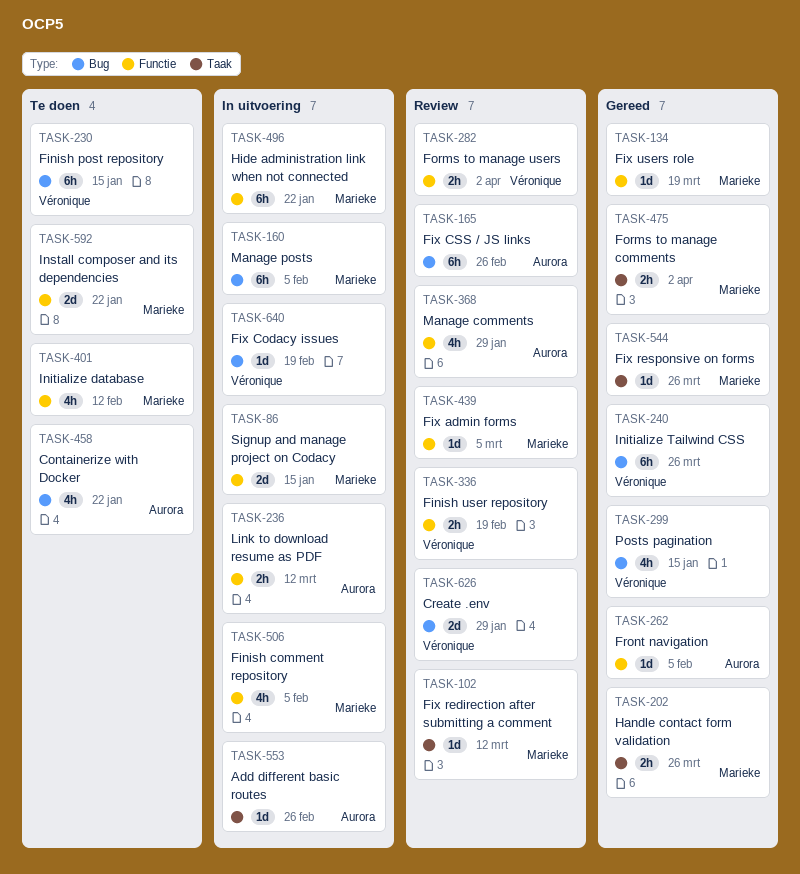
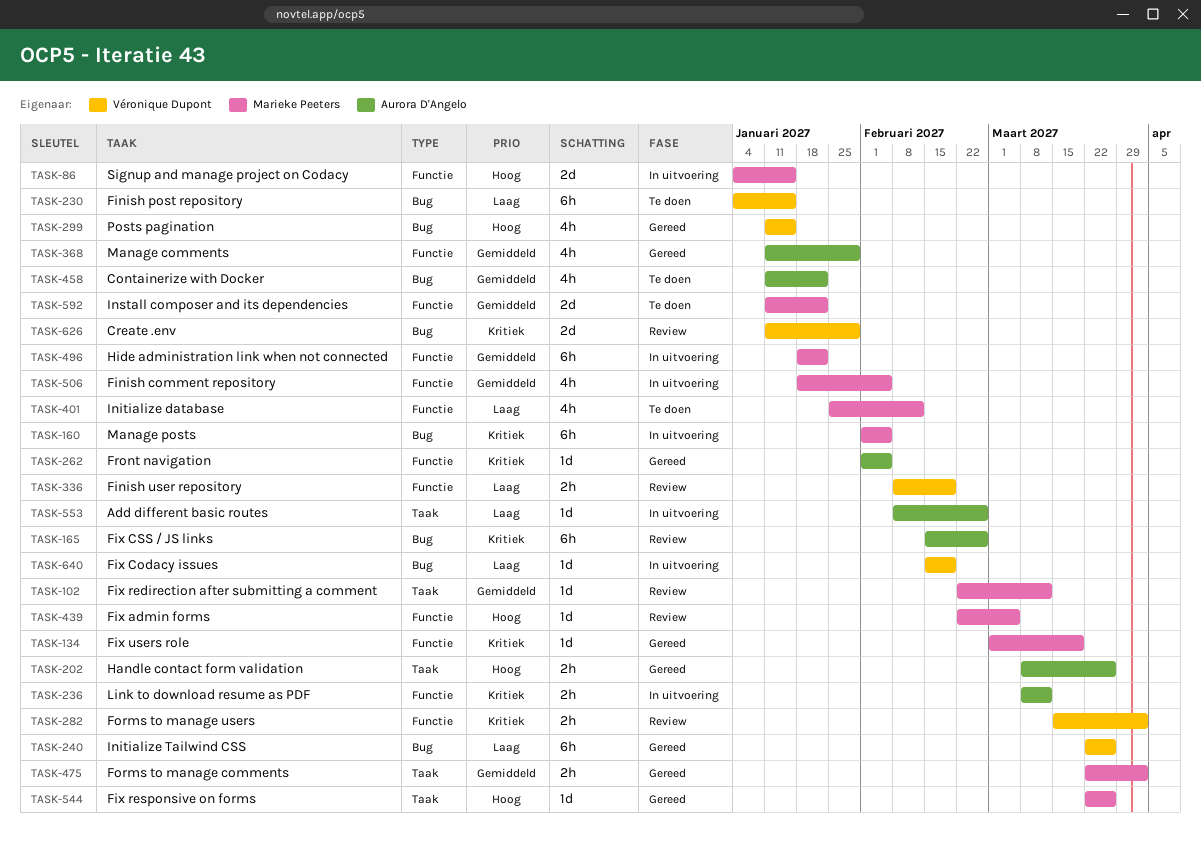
TASK-202, owner: Marieke Peeters -> Aurora D'Angelo
TASK-368, status: Review -> Gereed

